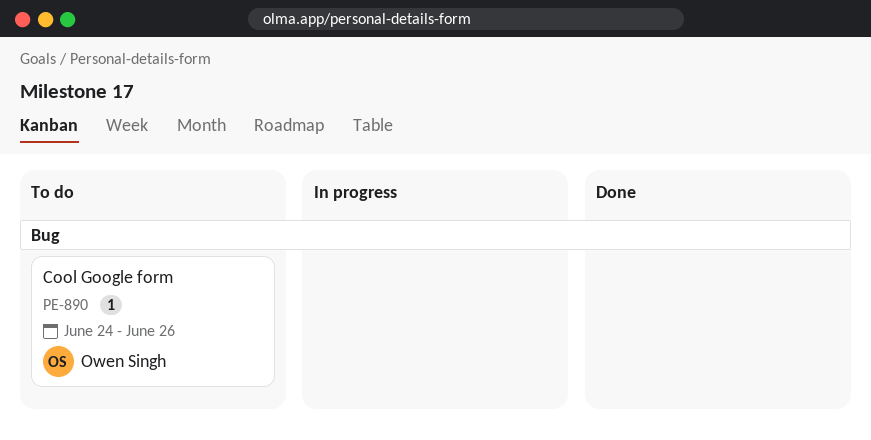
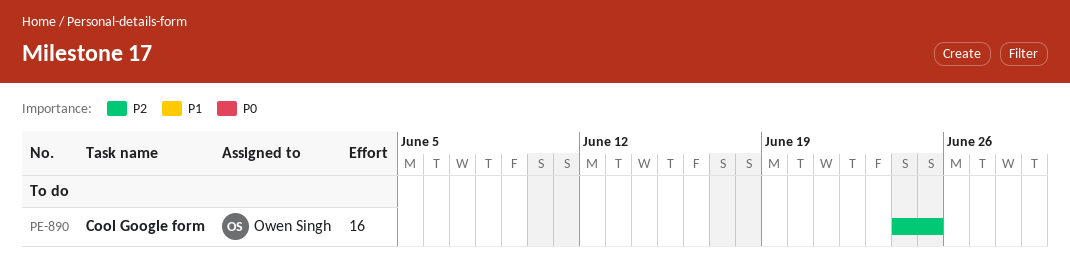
PE-890, estimate: 1 -> 16
PE-890, due: Jun 26 -> Jun 25

